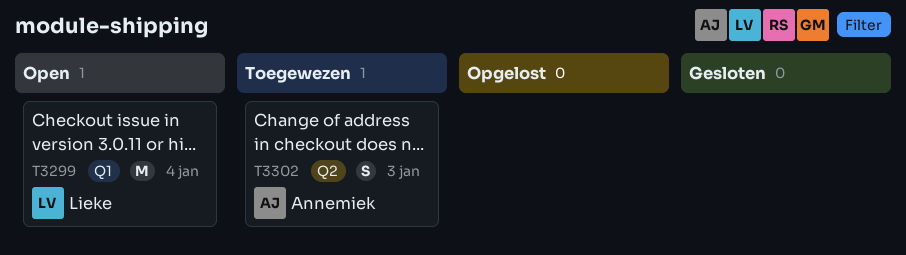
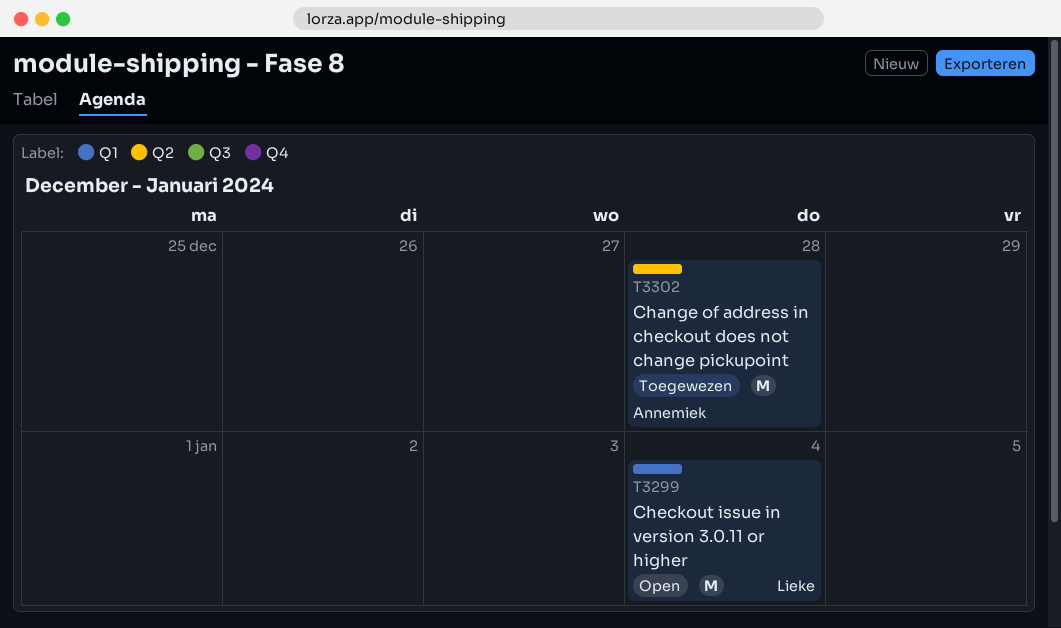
T3302, estimate: S -> M
T3302, due: Jan 3 -> Dec 28

